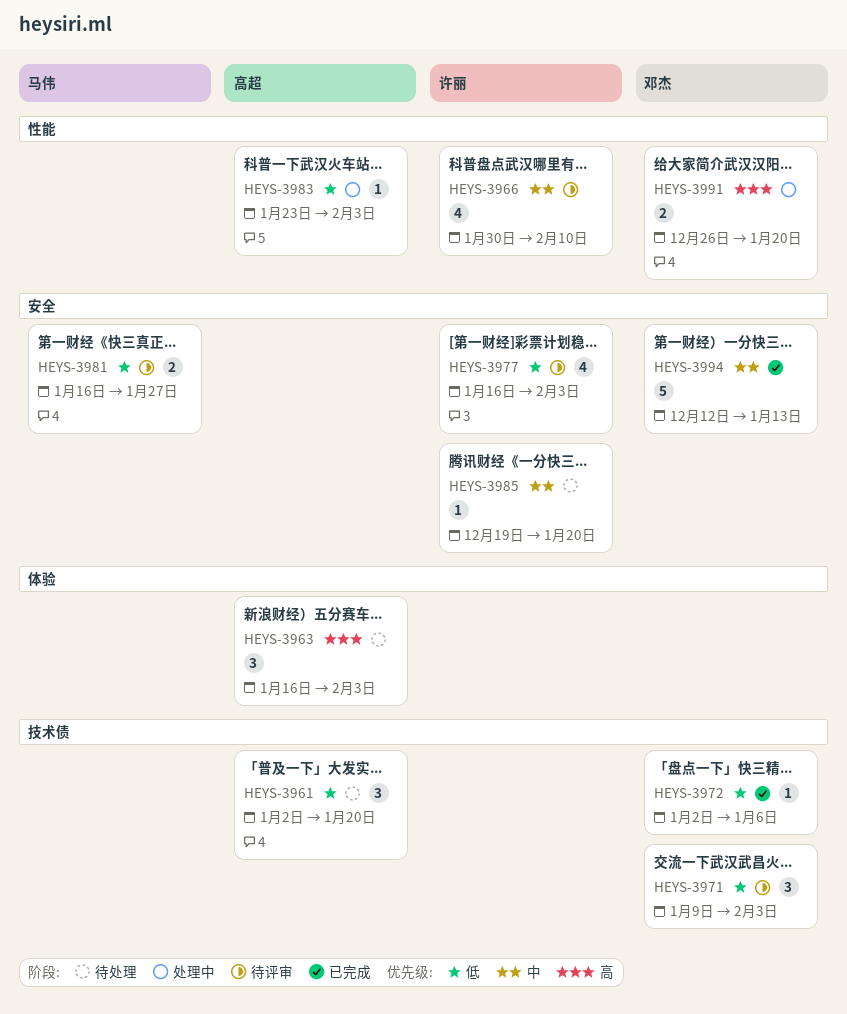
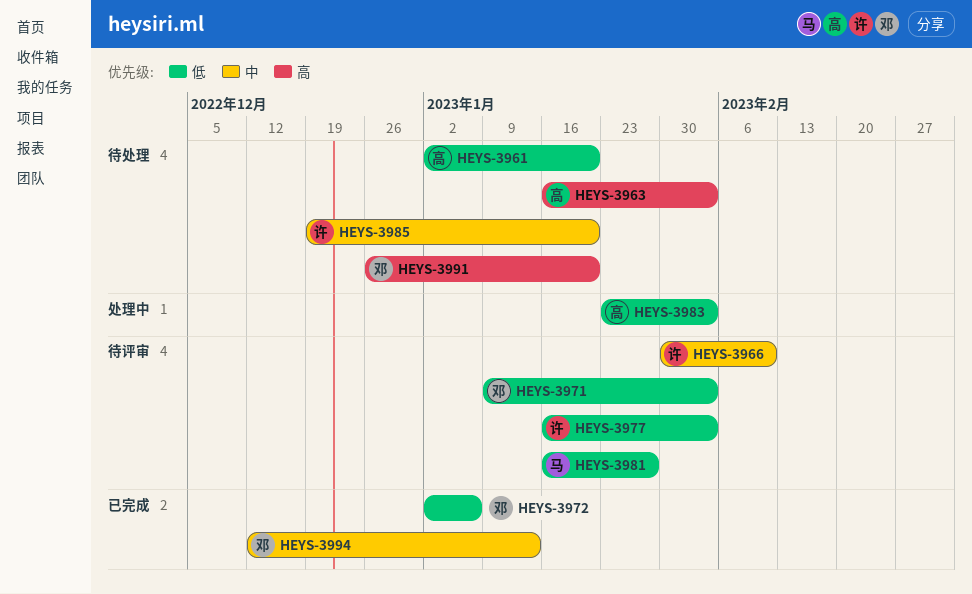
HEYS-3991, status: 处理中 -> 待处理

